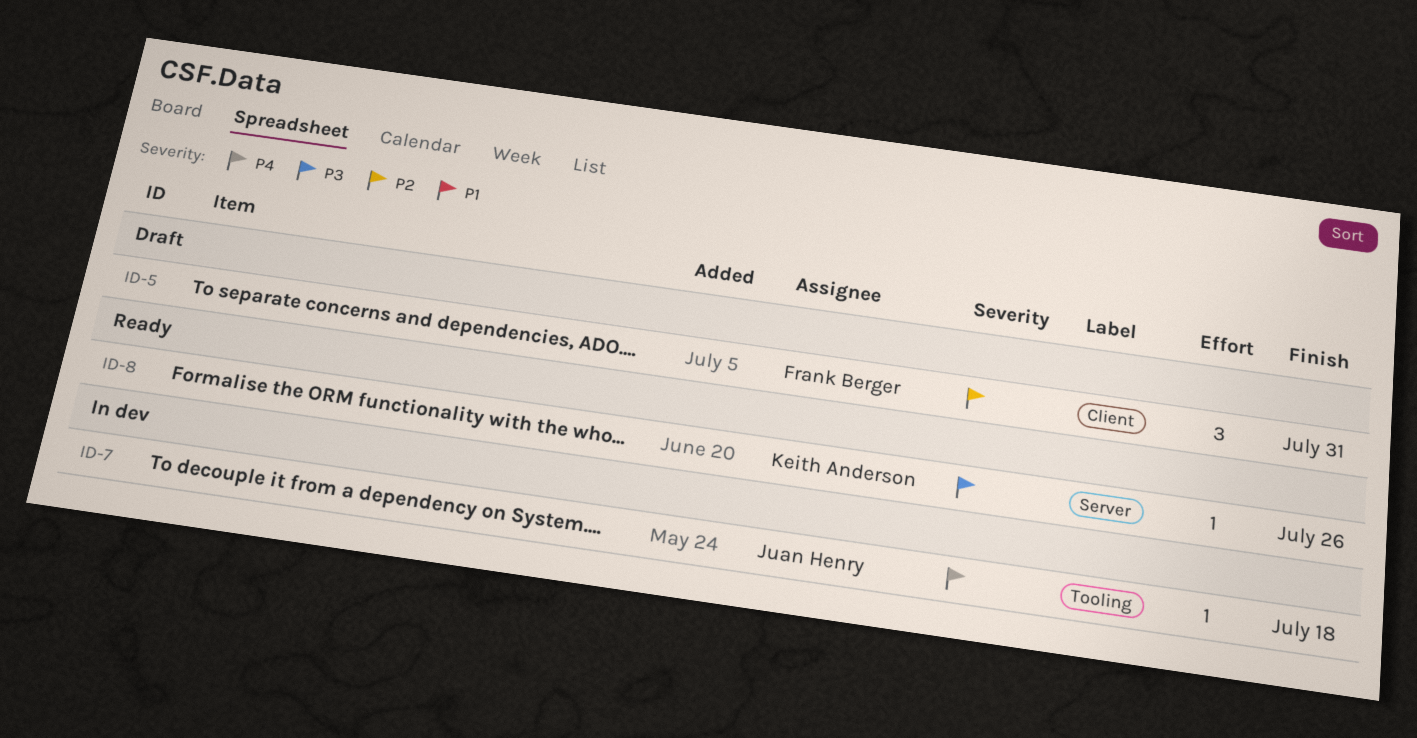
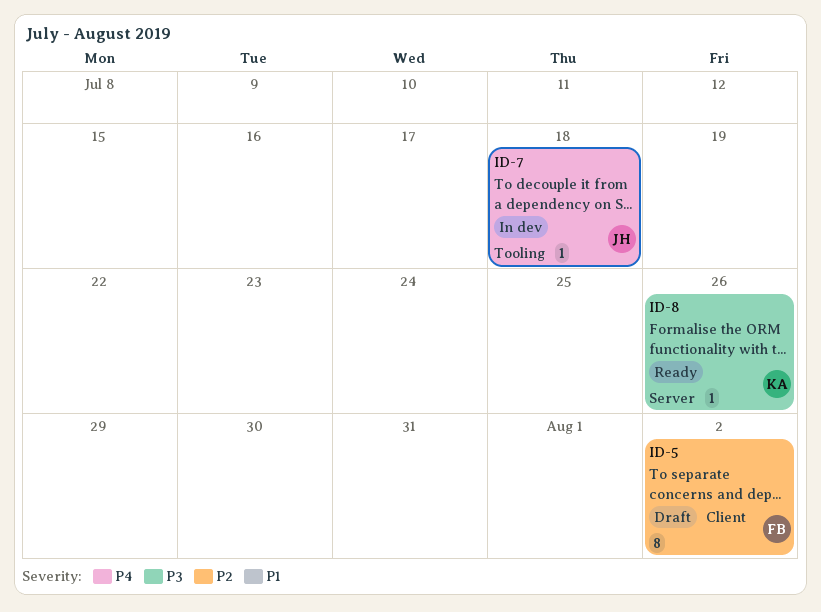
ID-5, estimate: 3 -> 8
ID-5, due: Jul 31 -> Aug 2

